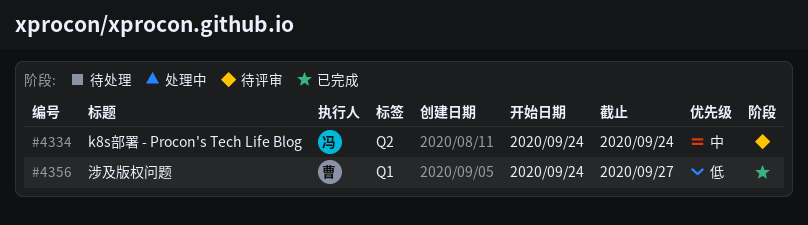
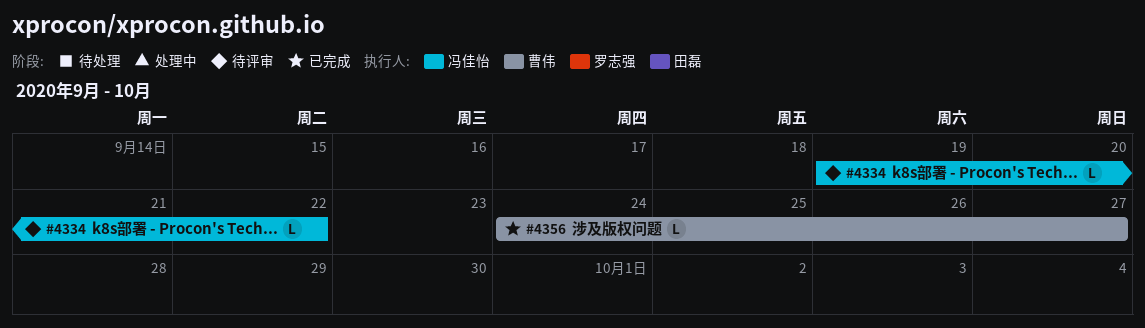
#4334, start: Sep 24 -> Sep 19
#4334, due: Sep 24 -> Sep 22

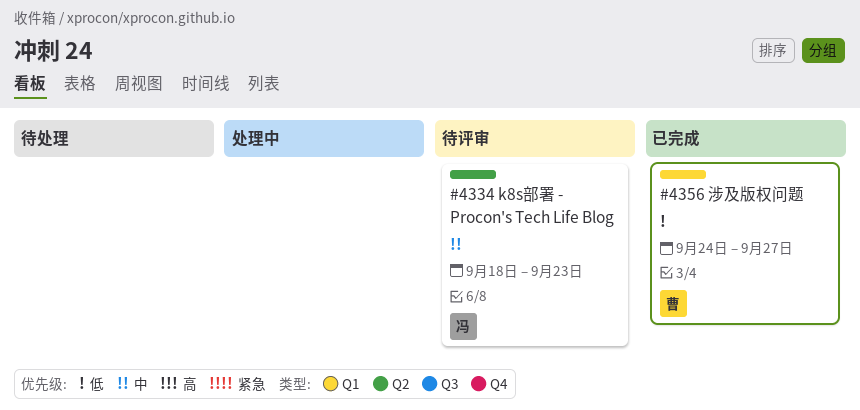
#4334, start: Sep 19 -> Sep 18
#4334, due: Sep 22 -> Sep 23

